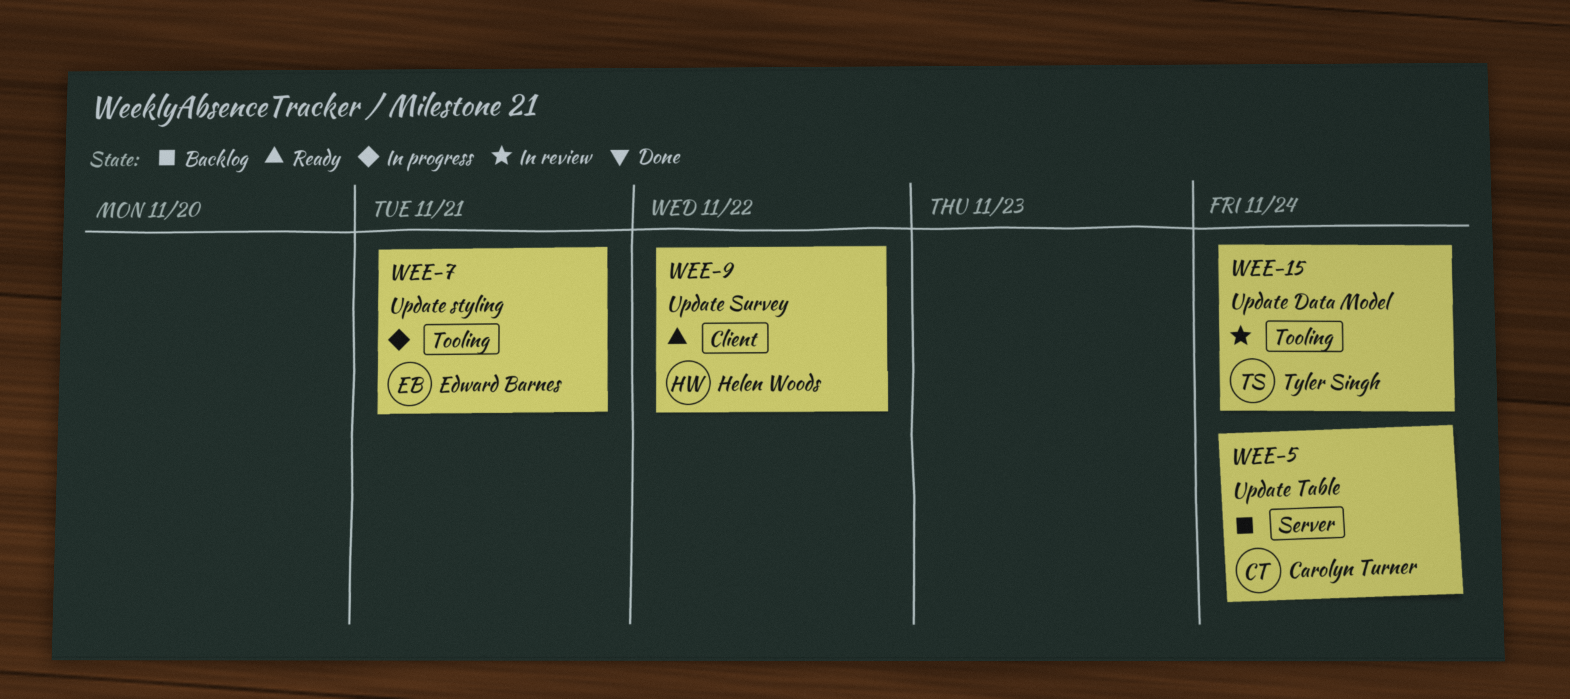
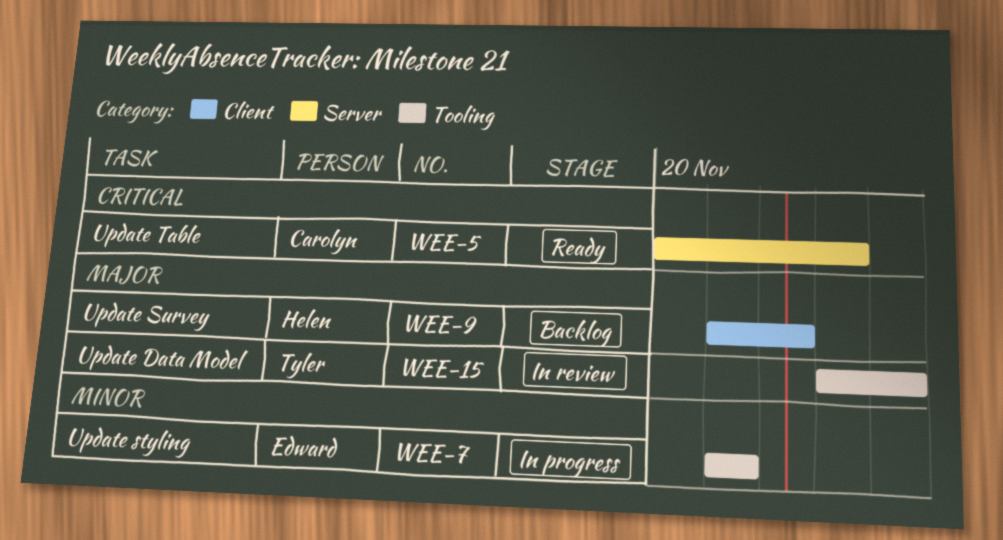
WEE-5, status: Backlog -> Ready
WEE-5, due: Nov 24 -> Nov 23
WEE-9, status: Ready -> Backlog

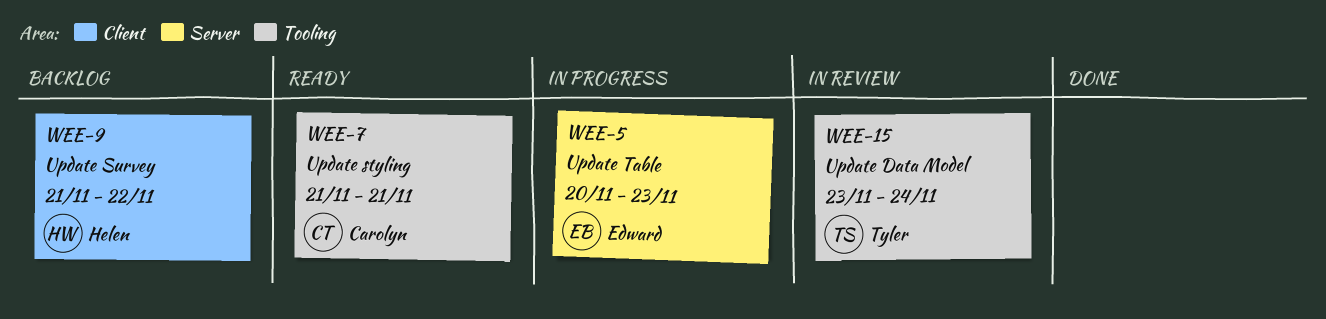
WEE-5, status: Ready -> In progress
WEE-5, owner: Carolyn -> Edward
WEE-7, status: In progress -> Ready
WEE-7, owner: Edward -> Carolyn

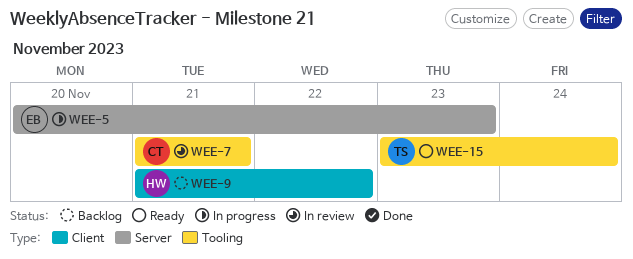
WEE-7, status: Ready -> In review
WEE-15, status: In review -> Ready

